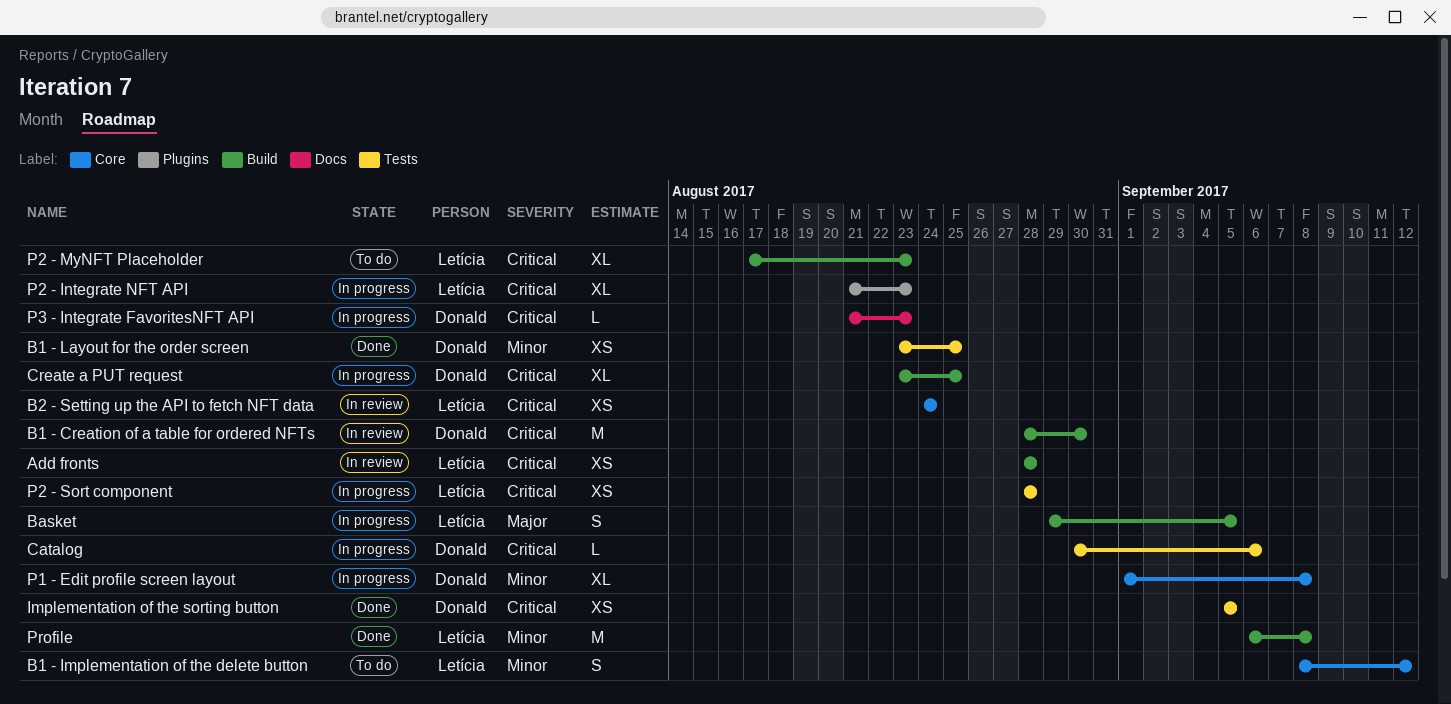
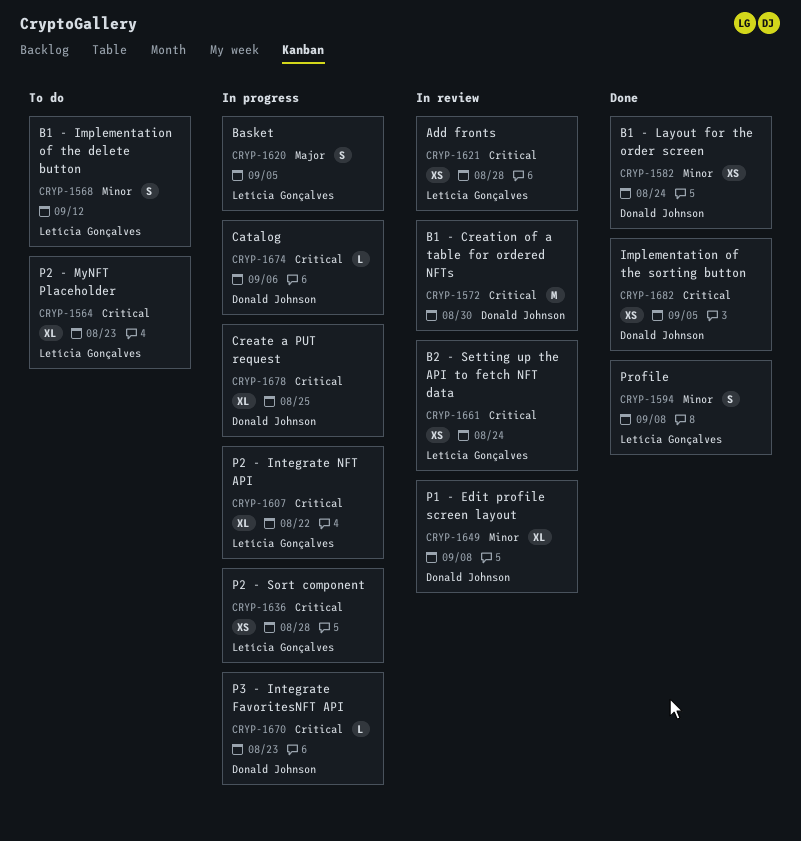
B1 - Layout for the order screen, due: Aug 25 -> Aug 24
P1 - Edit profile screen layout, status: In progress -> In review
P2 - Integrate NFT API, due: Aug 23 -> Aug 22
Profile, estimate: M -> S

